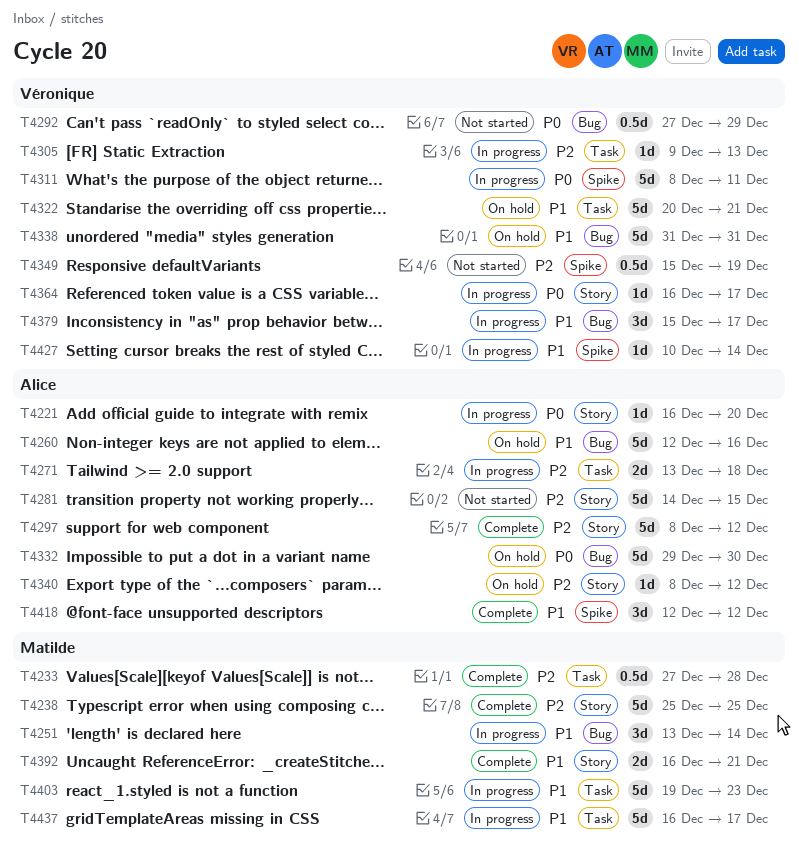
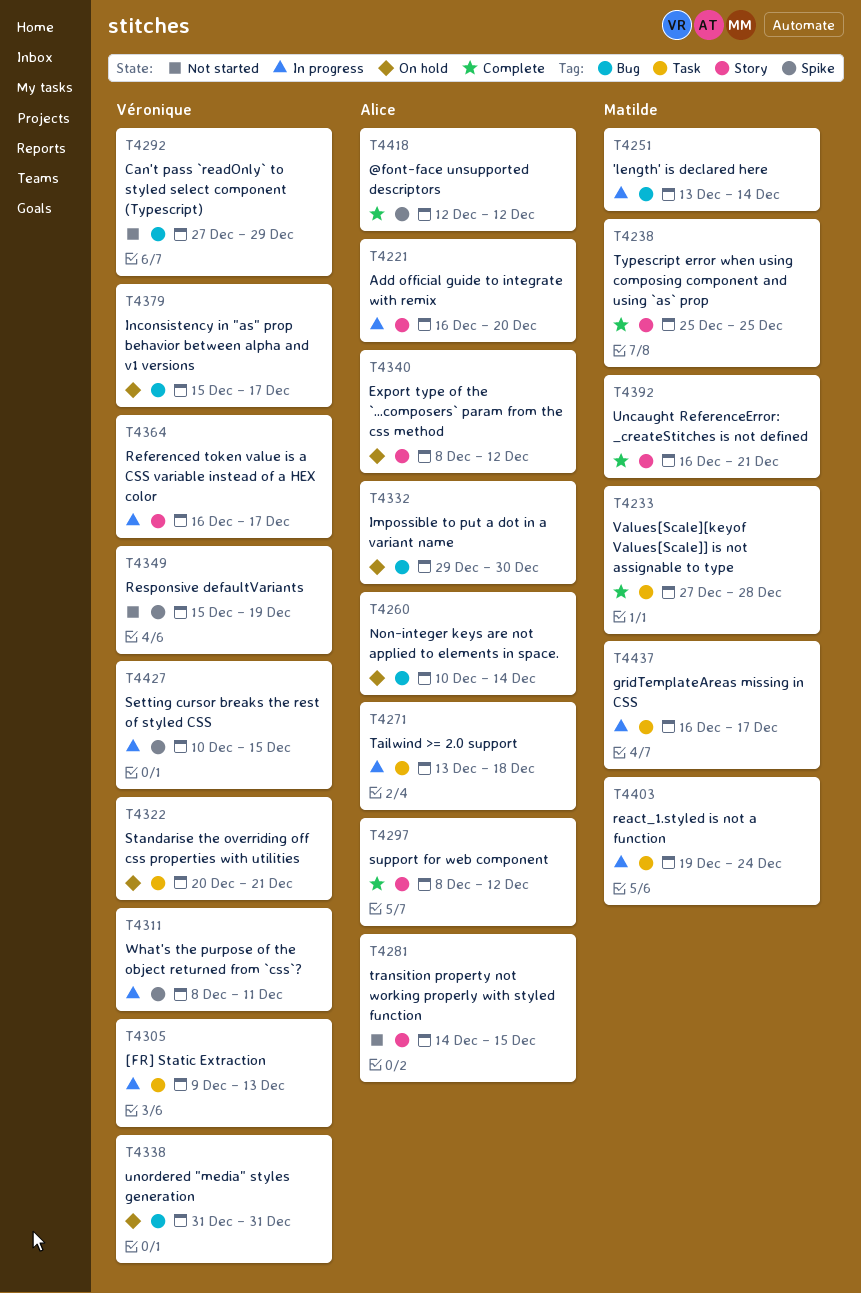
T4260, start: Dec 12 -> Dec 10
T4260, due: Dec 16 -> Dec 14
T4379, status: In progress -> On hold
T4403, due: Dec 23 -> Dec 24
T4427, due: Dec 14 -> Dec 15

